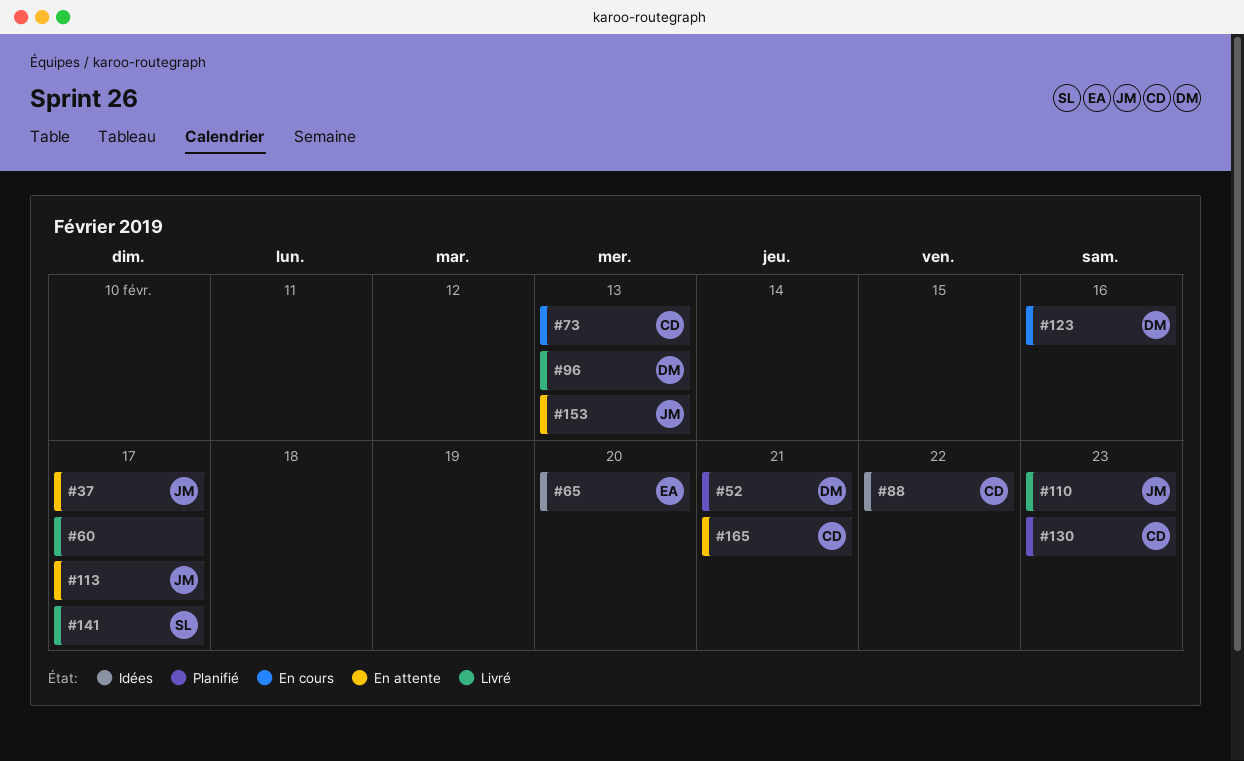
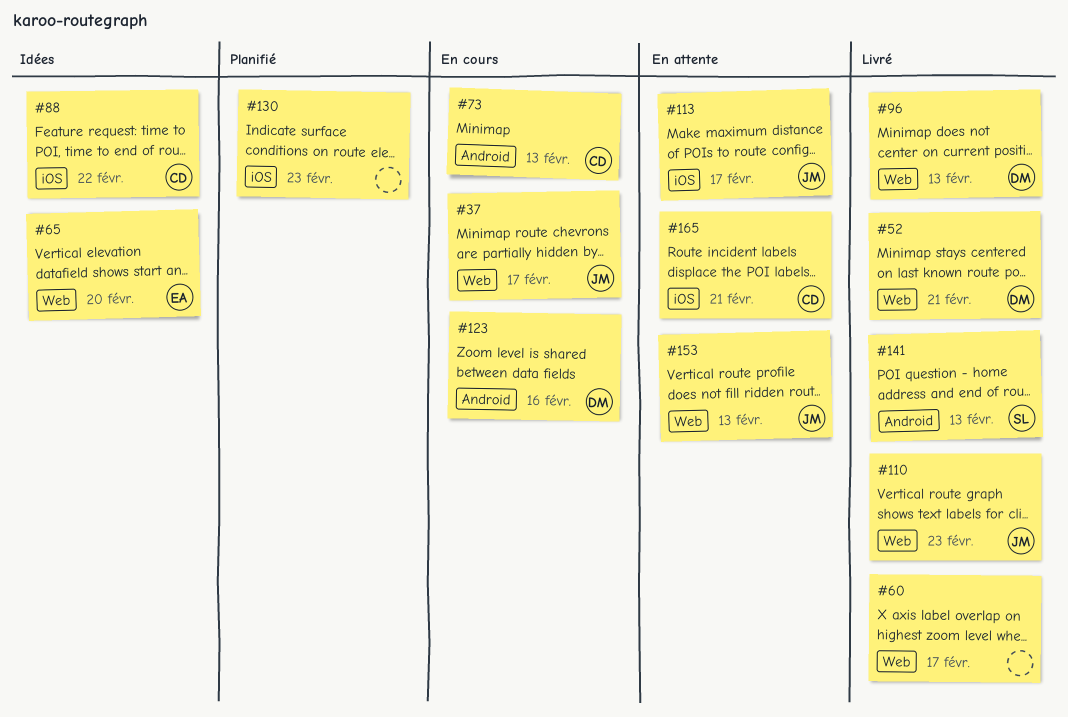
#37, status: En attente -> En cours
#52, status: Planifié -> Livré
#130, owner: CD -> none
#141, due: Feb 17 -> Feb 13

